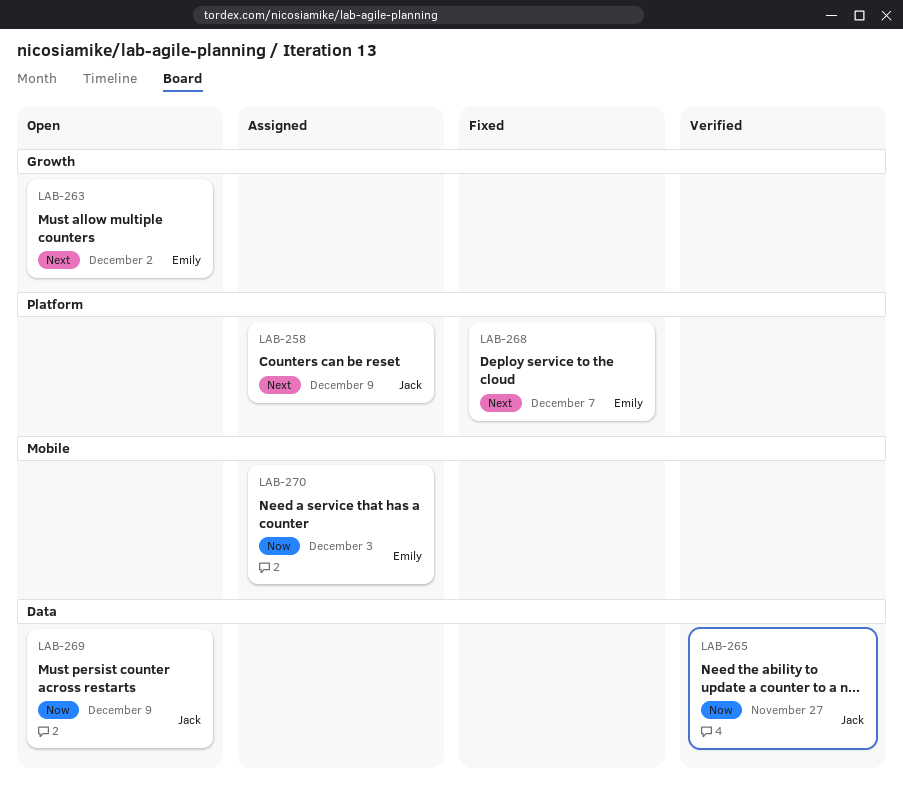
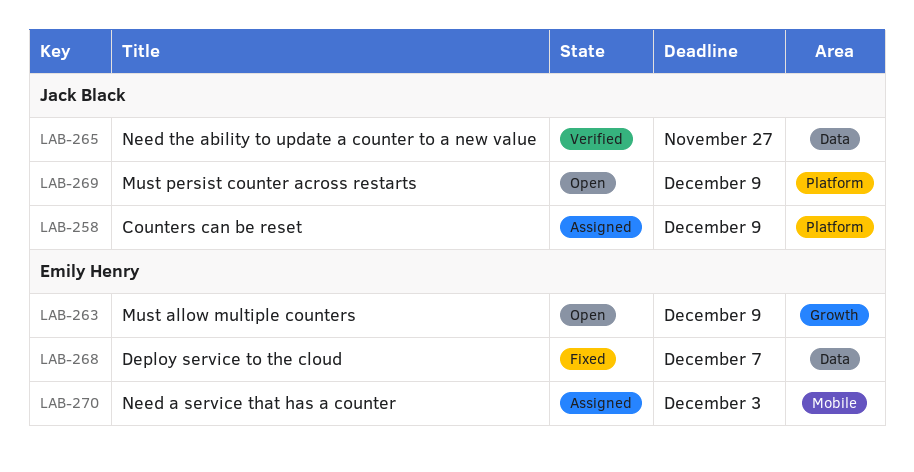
LAB-263, due: Dec 2 -> Dec 9
LAB-268, label: Platform -> Data
LAB-269, label: Data -> Platform

